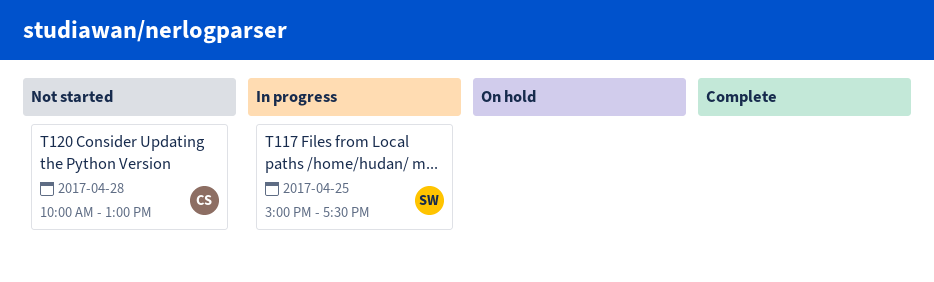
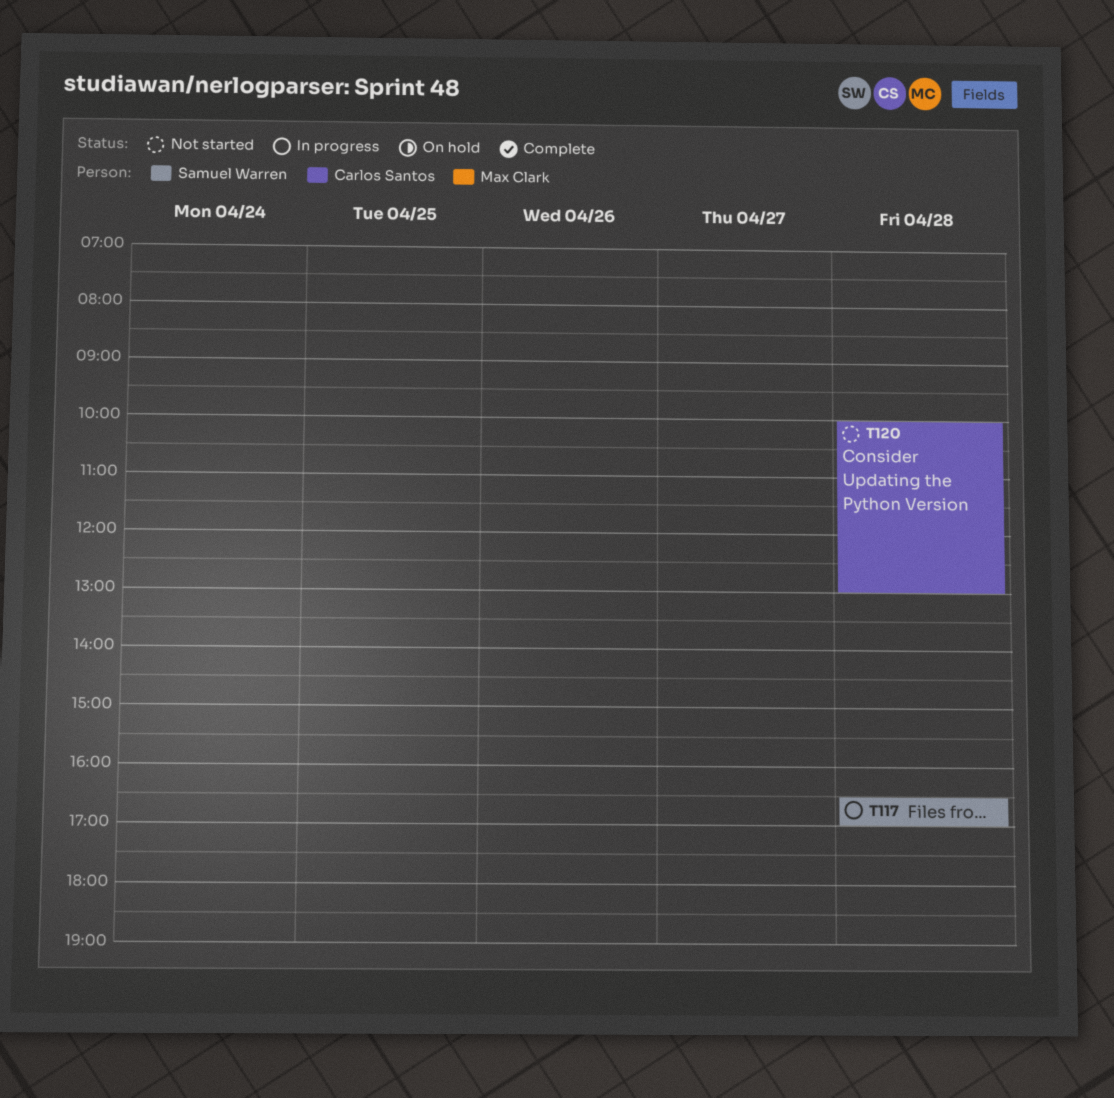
T117, day: Apr 25 -> Apr 28
T117, begins: 15:00 -> 16:30
T117, ends: 17:30 -> 17:00

